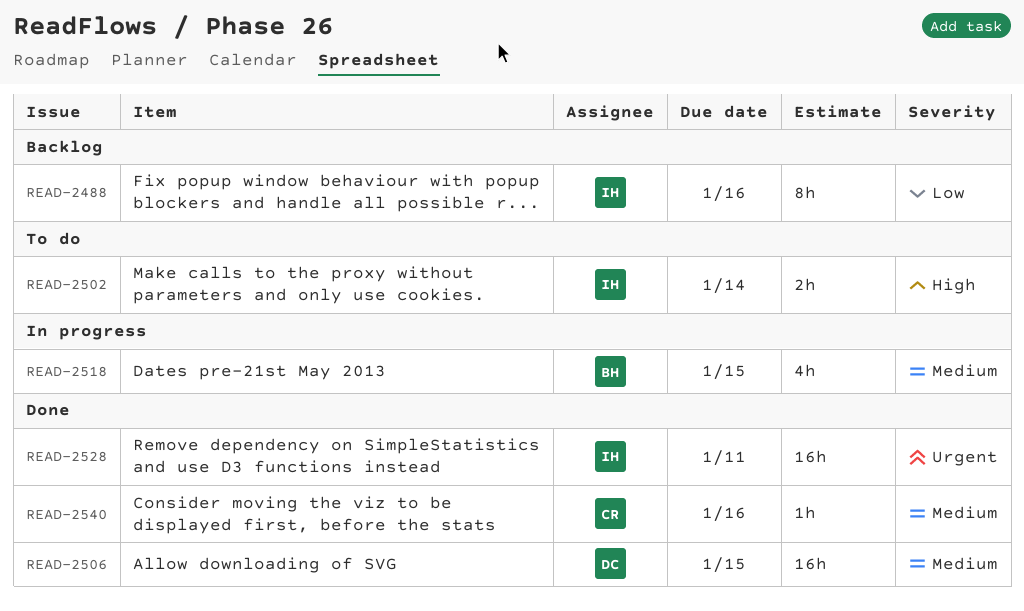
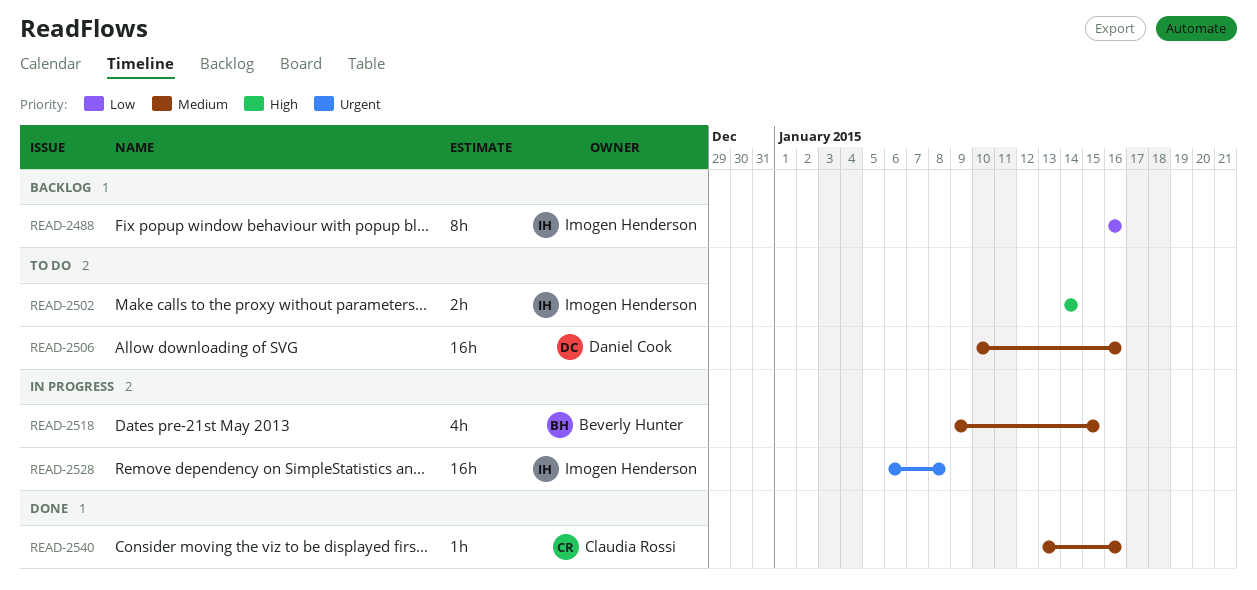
READ-2506, status: Done -> To do
READ-2506, due: Jan 15 -> Jan 16
READ-2528, status: Done -> In progress
READ-2528, due: Jan 11 -> Jan 8

